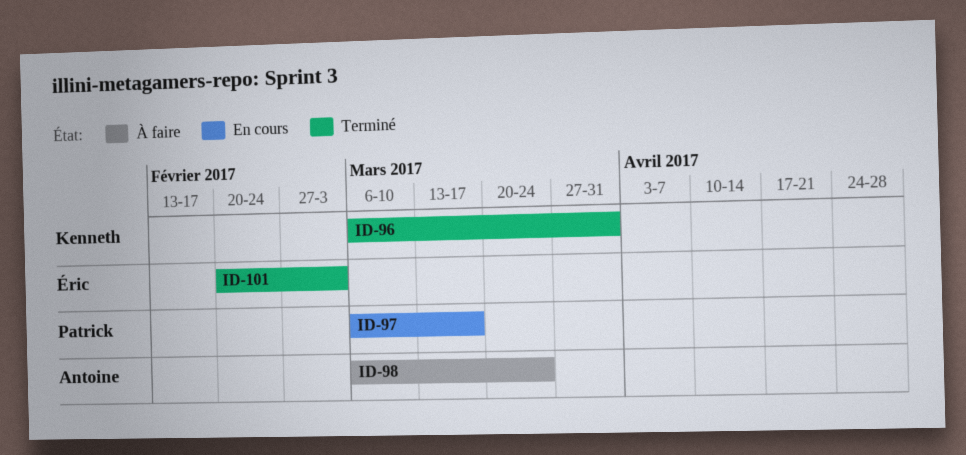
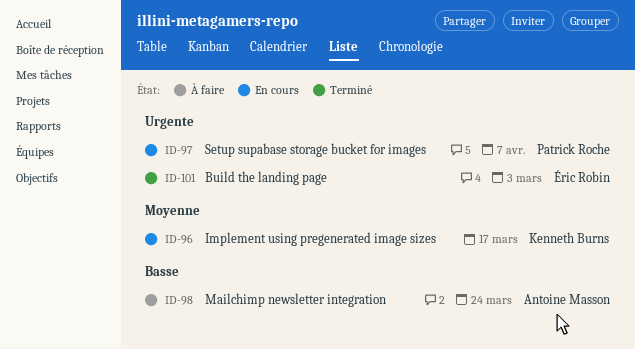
ID-96, status: Terminé -> En cours
ID-96, due: Mar 31 -> Mar 17
ID-97, due: Mar 17 -> Apr 7

